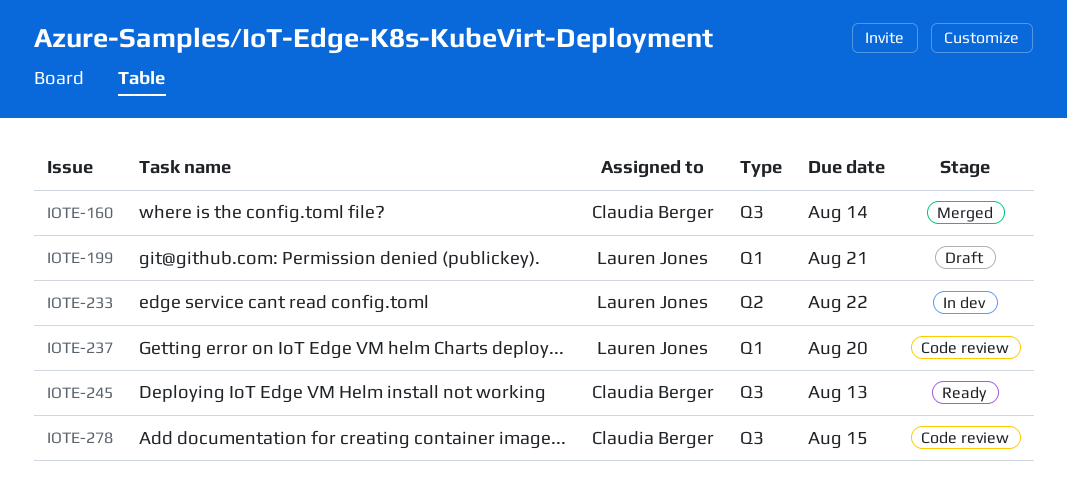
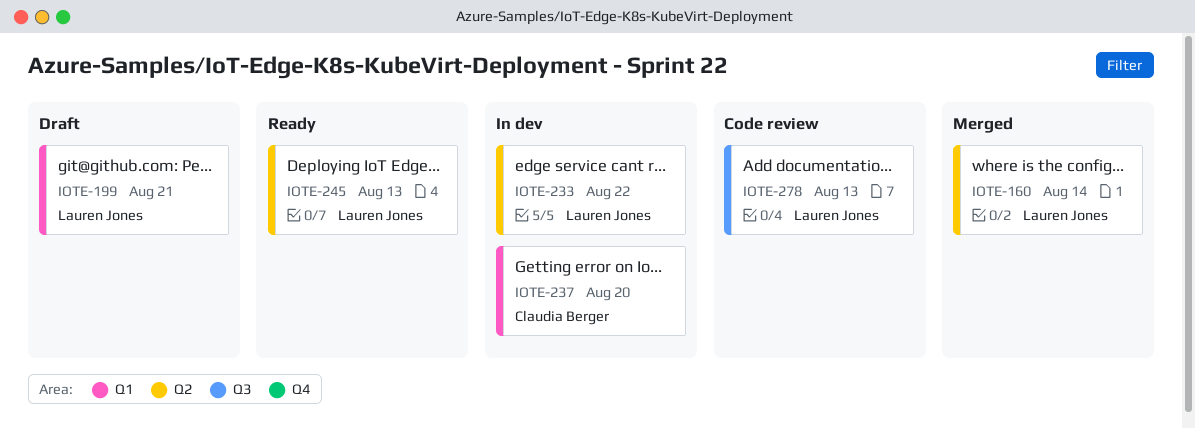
IOTE-160, owner: Claudia Berger -> Lauren Jones
IOTE-160, label: Q3 -> Q2
IOTE-237, status: Code review -> In dev
IOTE-237, owner: Lauren Jones -> Claudia Berger
IOTE-245, owner: Claudia Berger -> Lauren Jones
IOTE-245, label: Q3 -> Q2
IOTE-278, owner: Claudia Berger -> Lauren Jones
IOTE-278, due: Aug 15 -> Aug 13

